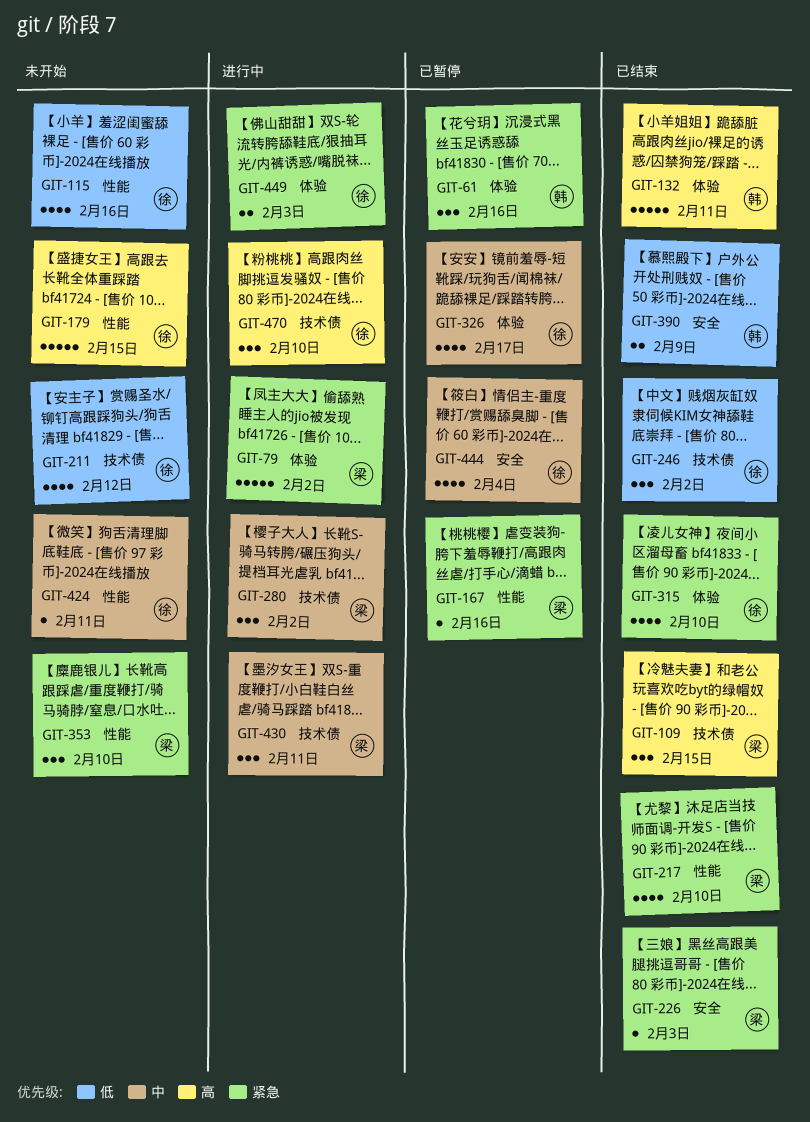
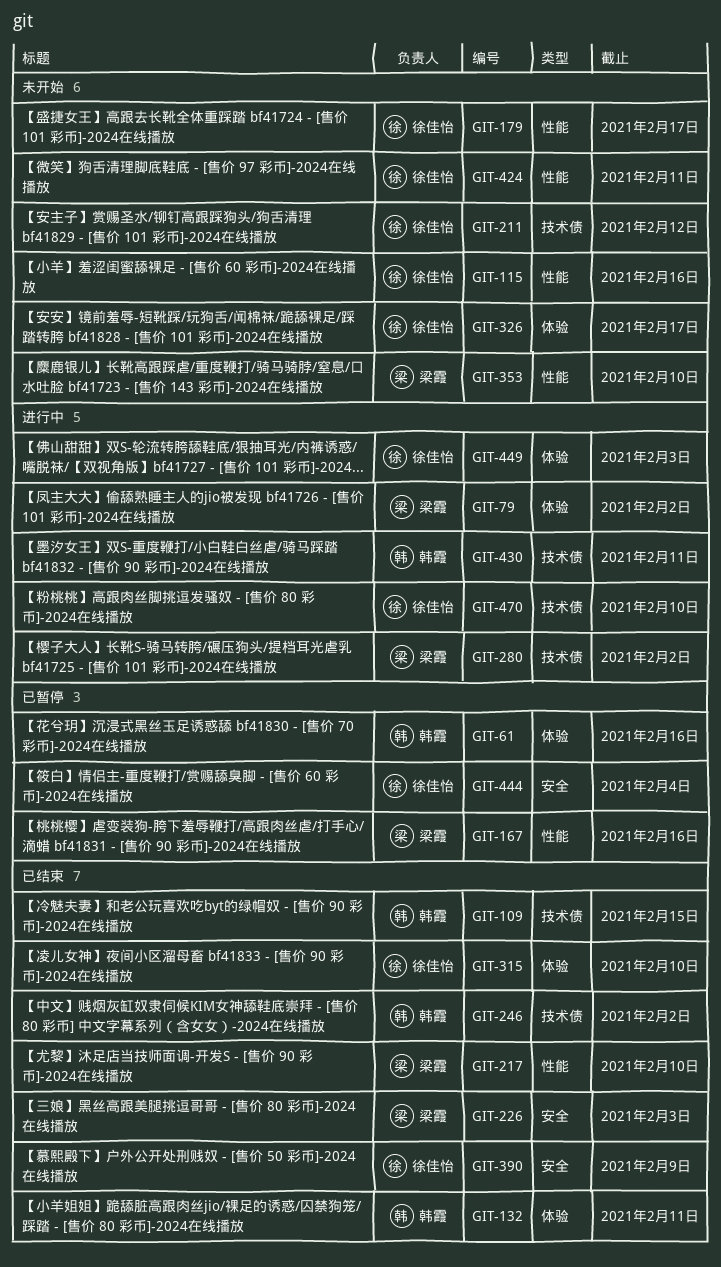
GIT-109, owner: 梁霞 -> 韩霞
GIT-179, due: Feb 15 -> Feb 17
GIT-246, owner: 徐佳怡 -> 韩霞
GIT-326, status: 已暂停 -> 未开始
GIT-390, owner: 韩霞 -> 徐佳怡
GIT-430, owner: 梁霞 -> 韩霞

